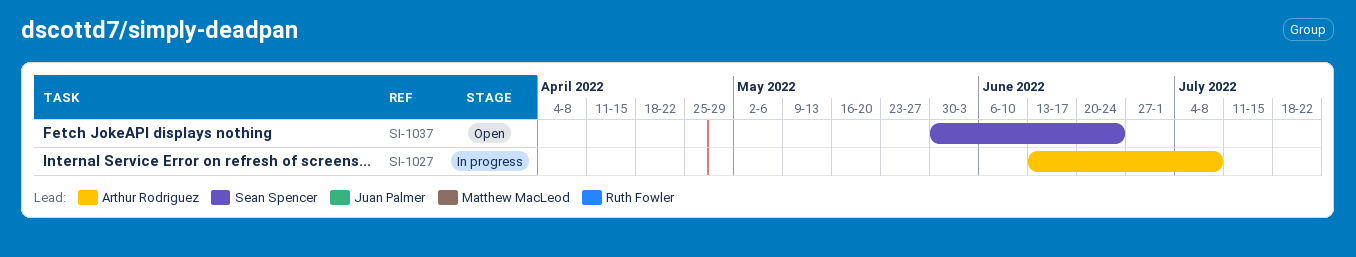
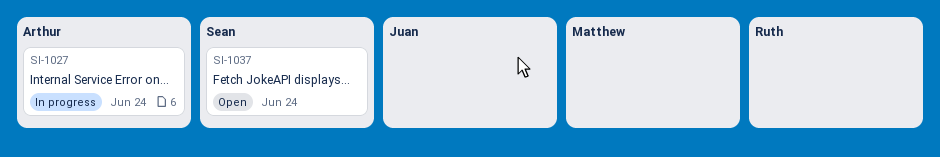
SI-1027, due: Jul 8 -> Jun 24

